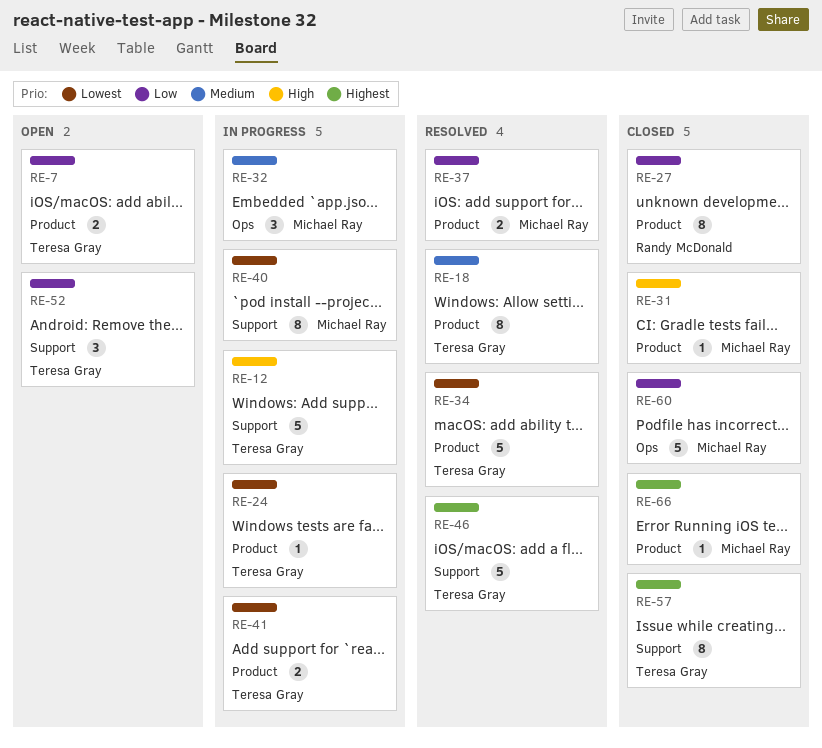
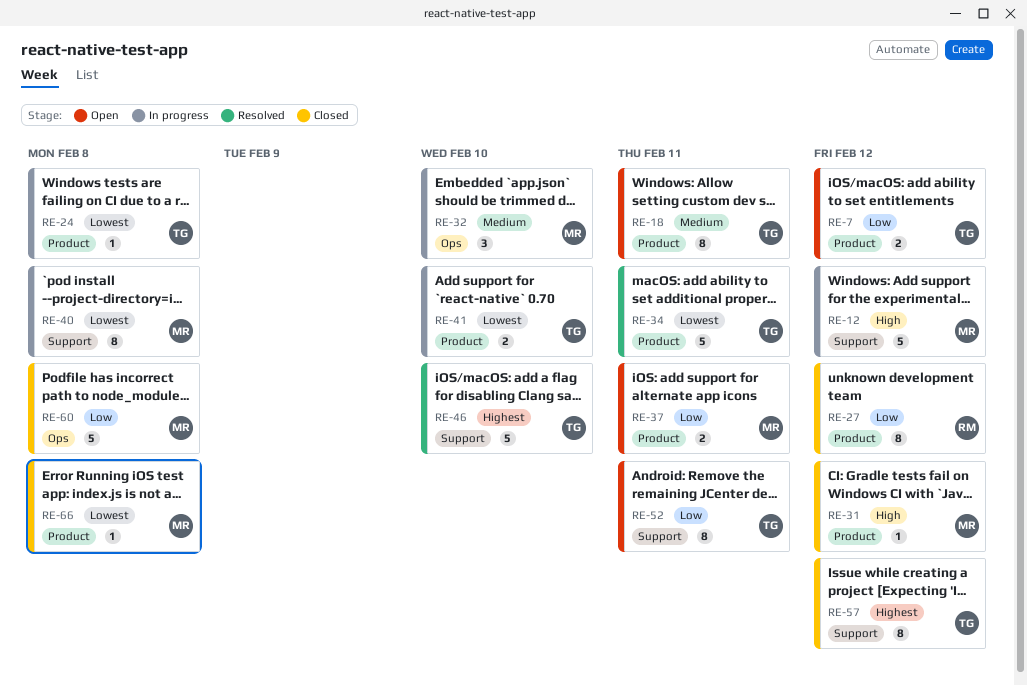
RE-12, owner: Teresa Gray -> Michael Ray
RE-18, status: Resolved -> Open
RE-37, status: Resolved -> Open
RE-52, estimate: 3 -> 8
RE-66, priority: Highest -> Lowest

